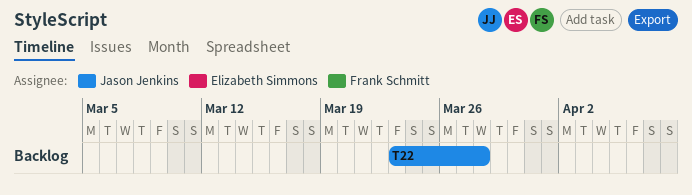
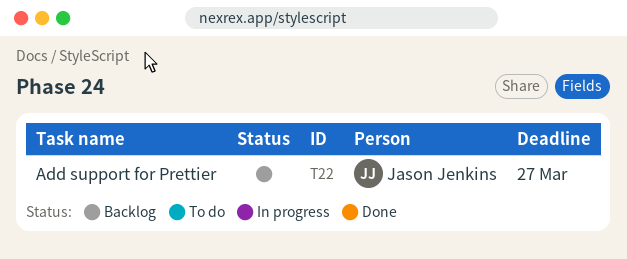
T22, due: Mar 28 -> Mar 27

